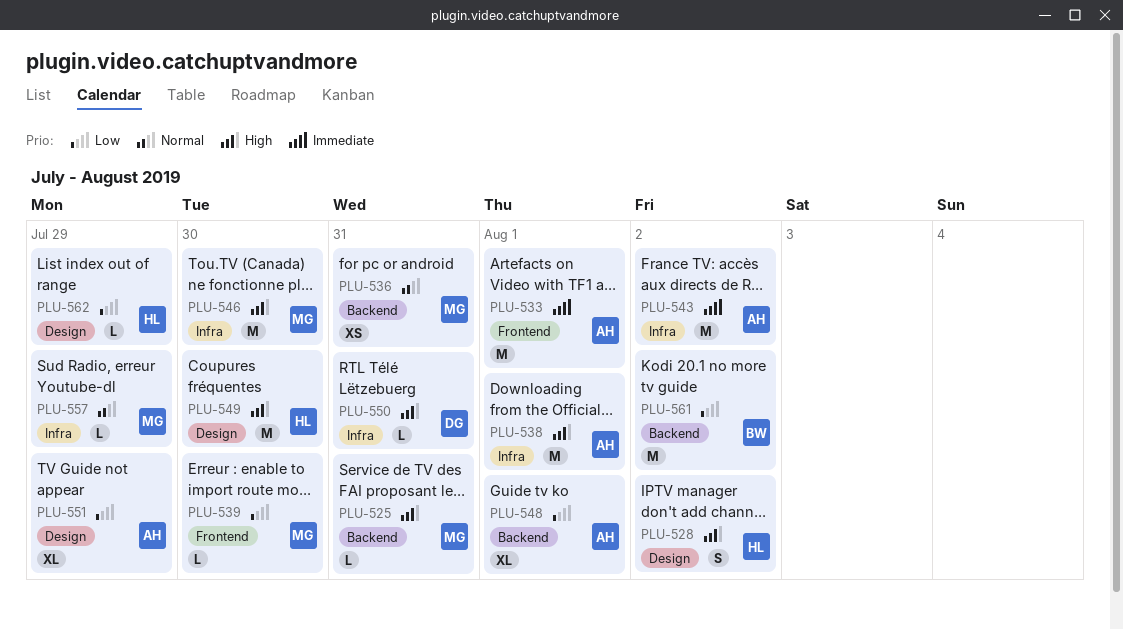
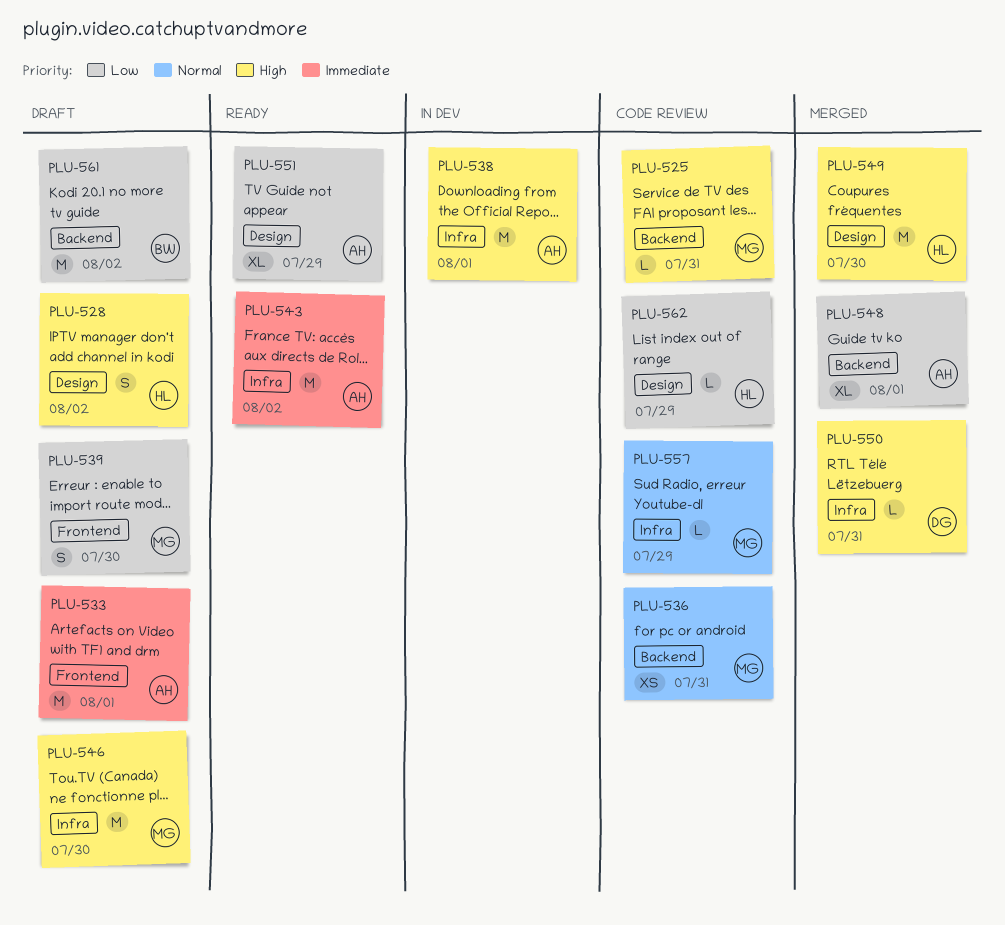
PLU-539, estimate: L -> S

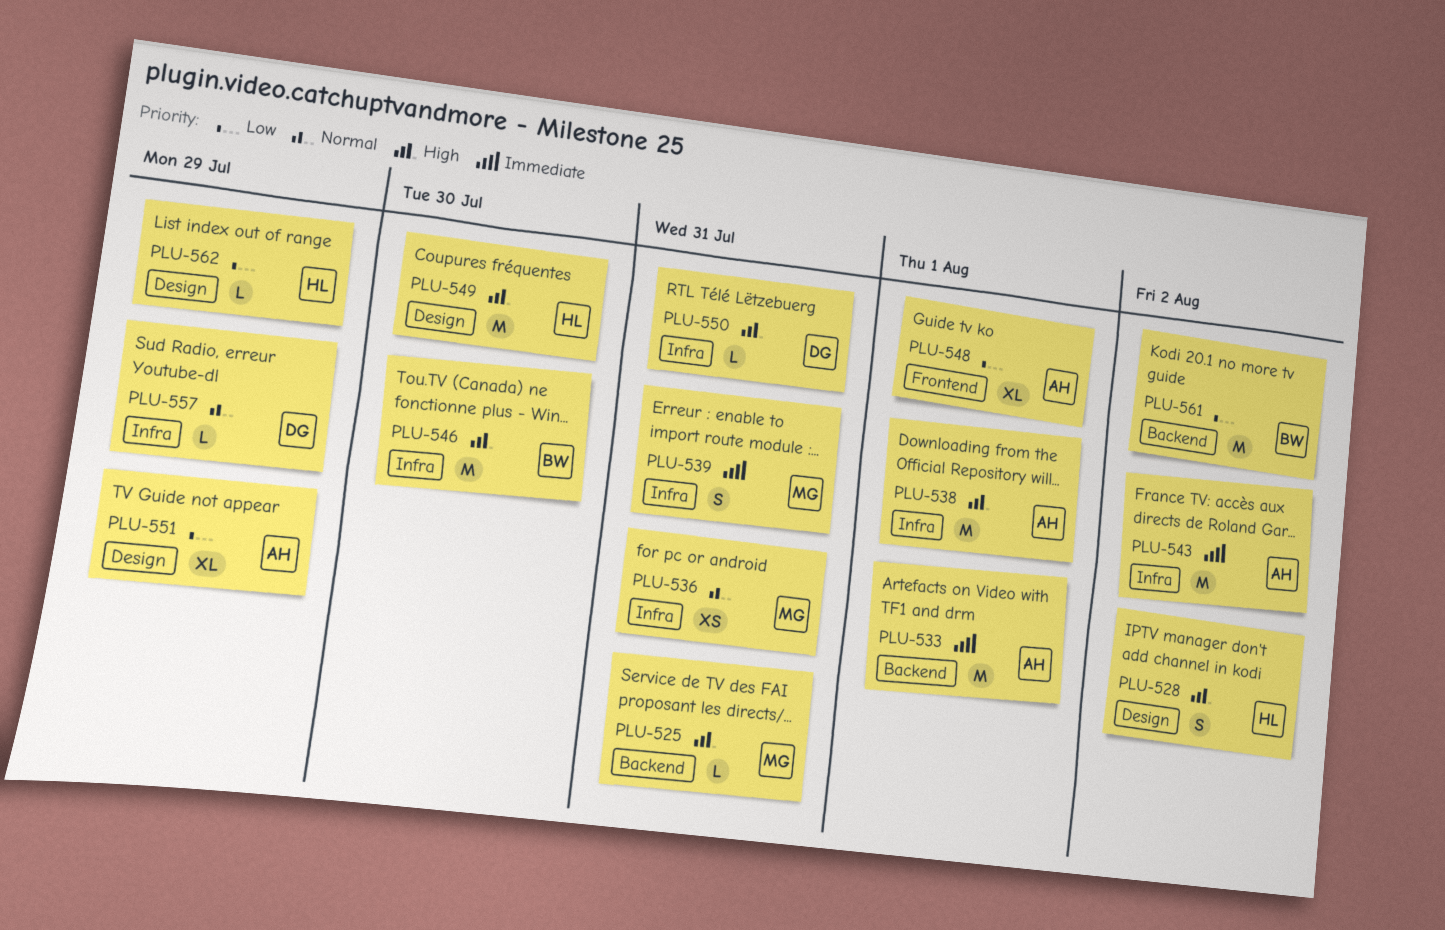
PLU-533, label: Frontend -> Backend
PLU-536, label: Backend -> Infra
PLU-539, priority: Low -> Immediate
PLU-539, label: Frontend -> Infra
PLU-539, due: Jul 30 -> Jul 31
PLU-546, owner: MG -> BW
PLU-548, label: Backend -> Frontend
PLU-557, owner: MG -> DG

